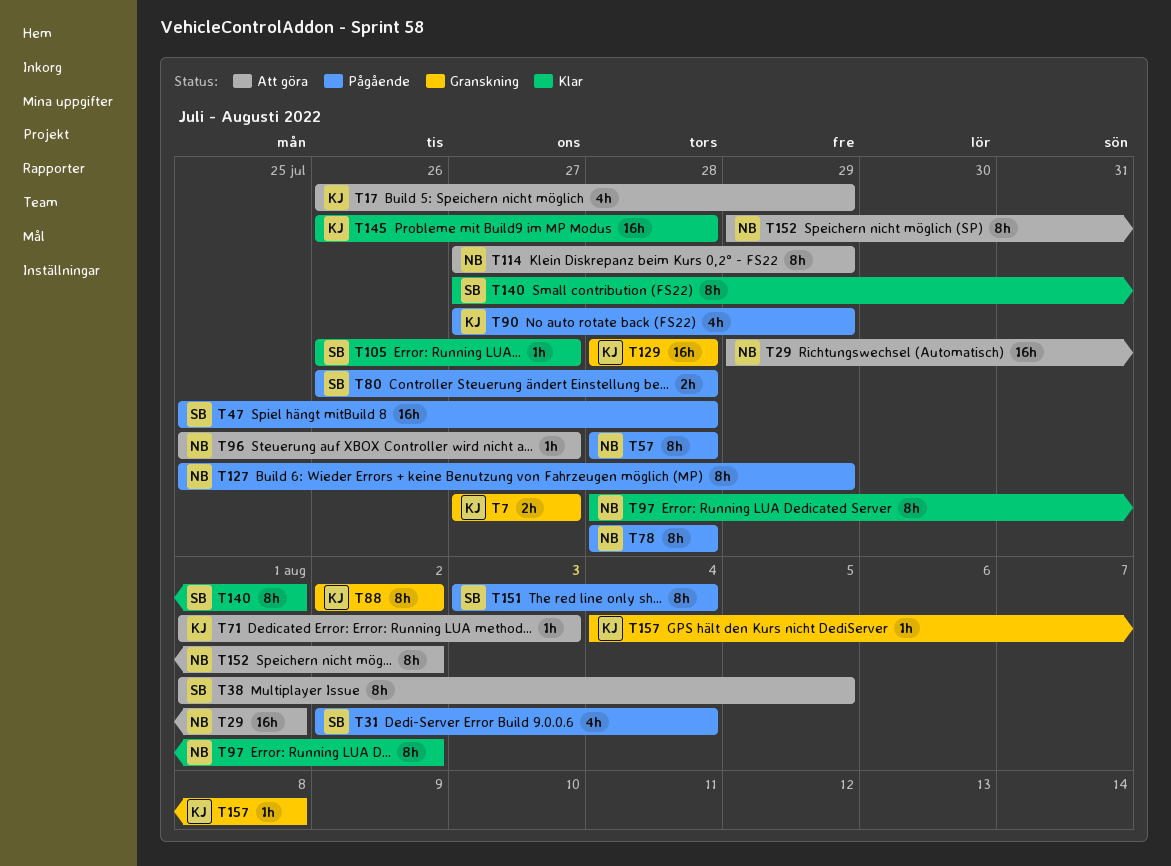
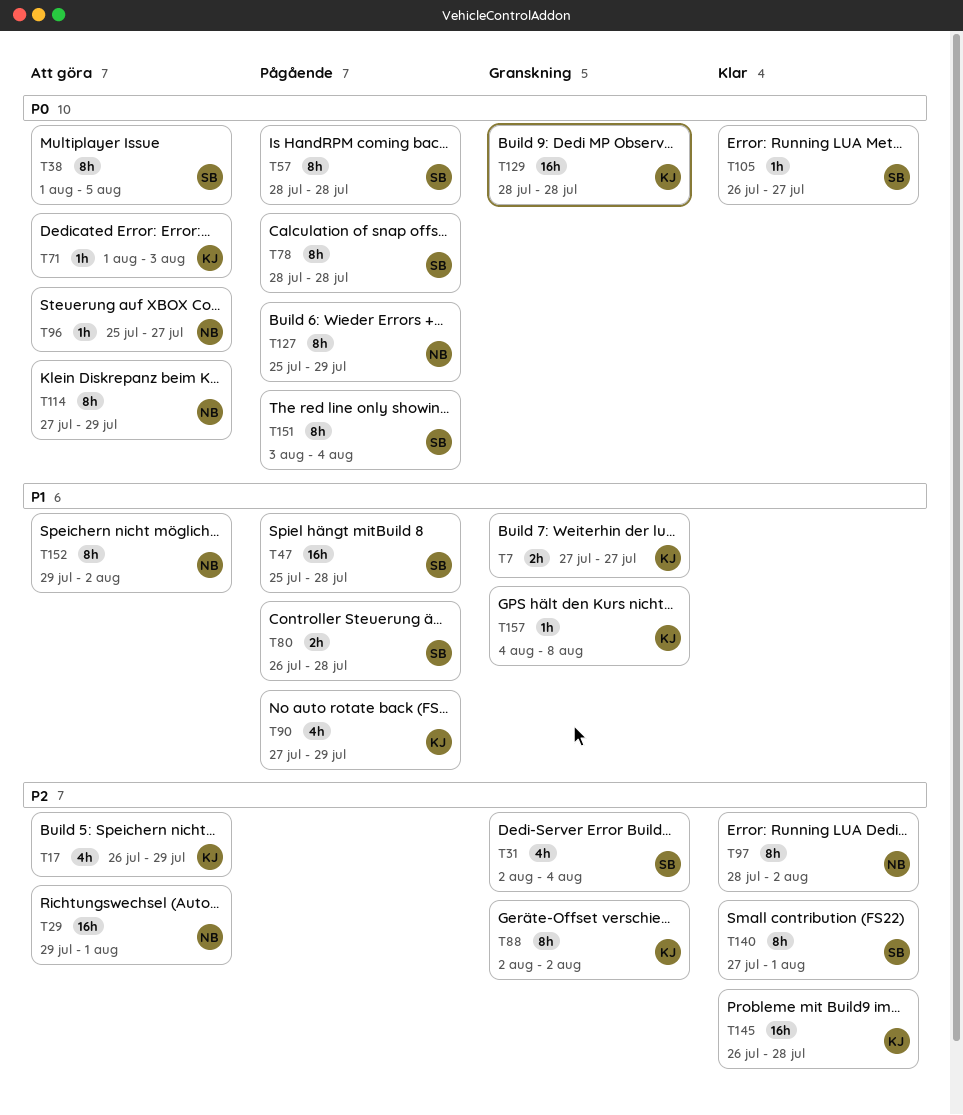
T31, status: Pågående -> Granskning
T57, owner: NB -> SB
T78, owner: NB -> SB

